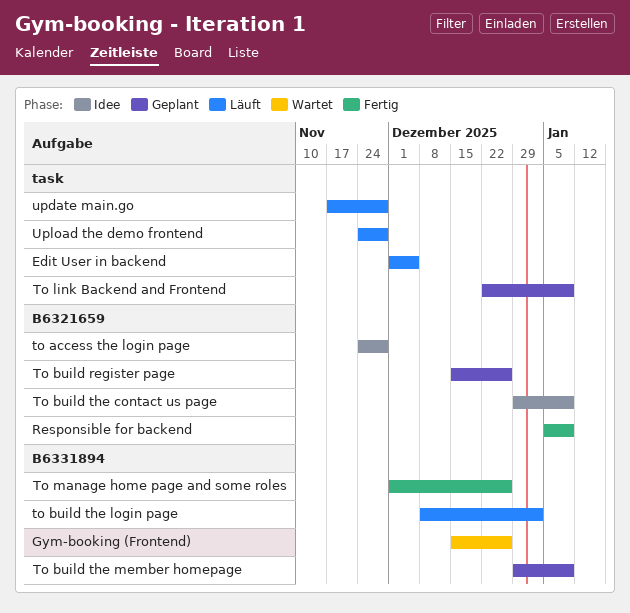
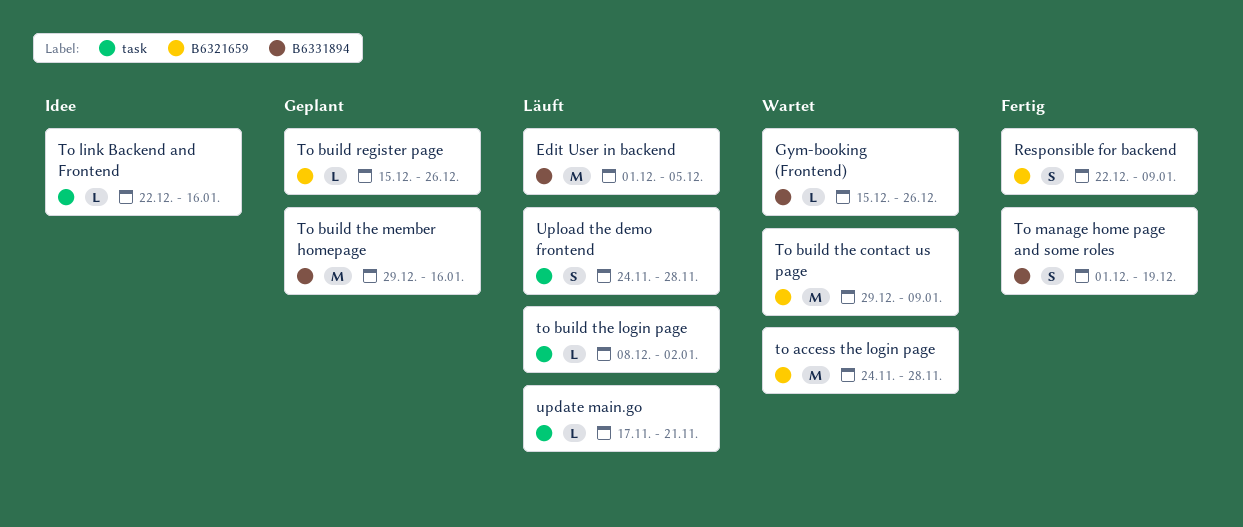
Edit User in backend, label: task -> B6331894
Responsible for backend, start: Jan 5 -> Dec 22
to access the login page, status: Idee -> Wartet
To build the contact us page, status: Idee -> Wartet
to build the login page, label: B6331894 -> task
To build the member homepage, due: Jan 9 -> Jan 16
To link Backend and Frontend, status: Geplant -> Idee
To link Backend and Frontend, due: Jan 9 -> Jan 16
To manage home page and some roles, due: Dec 26 -> Dec 19
update main.go, due: Nov 28 -> Nov 21

